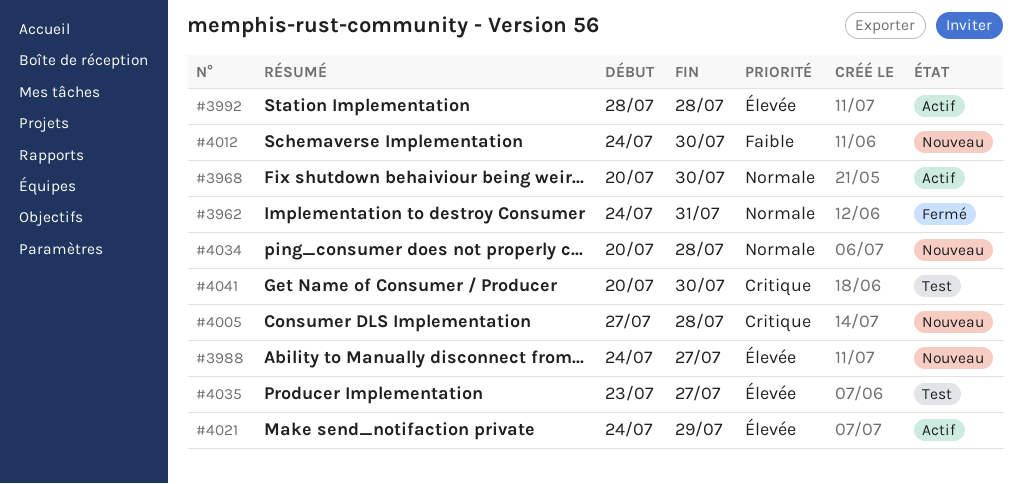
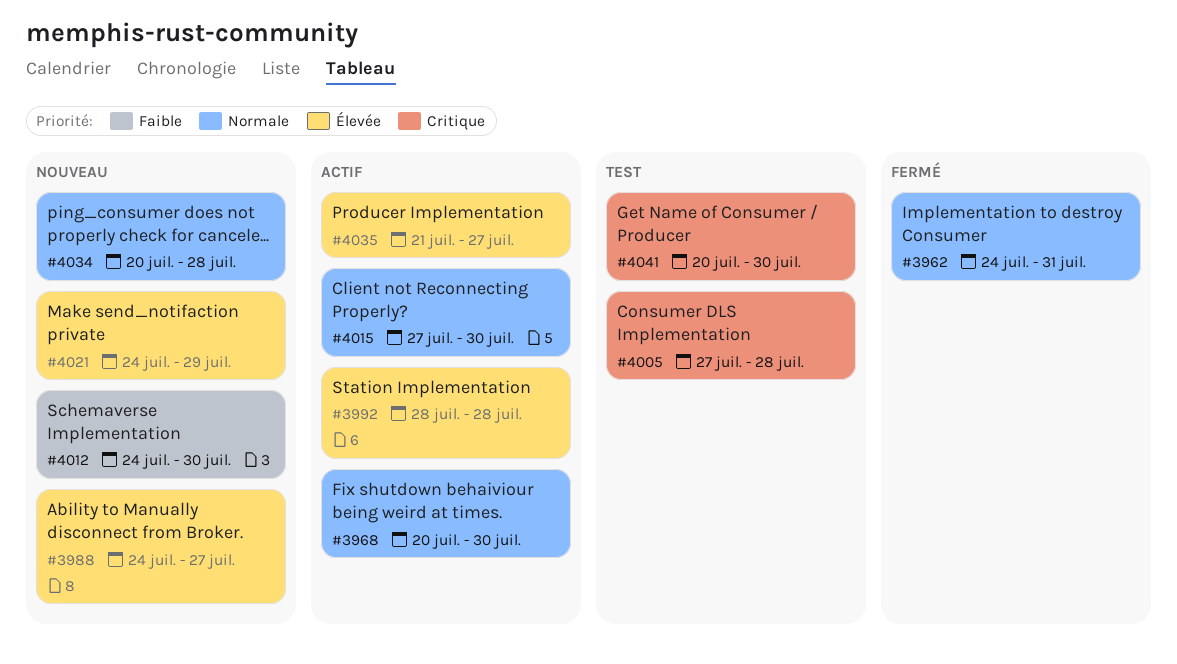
#4005, status: Nouveau -> Test
#4015: none -> present
#4021, status: Actif -> Nouveau
#4035, status: Test -> Actif
#4035, start: Jul 23 -> Jul 21

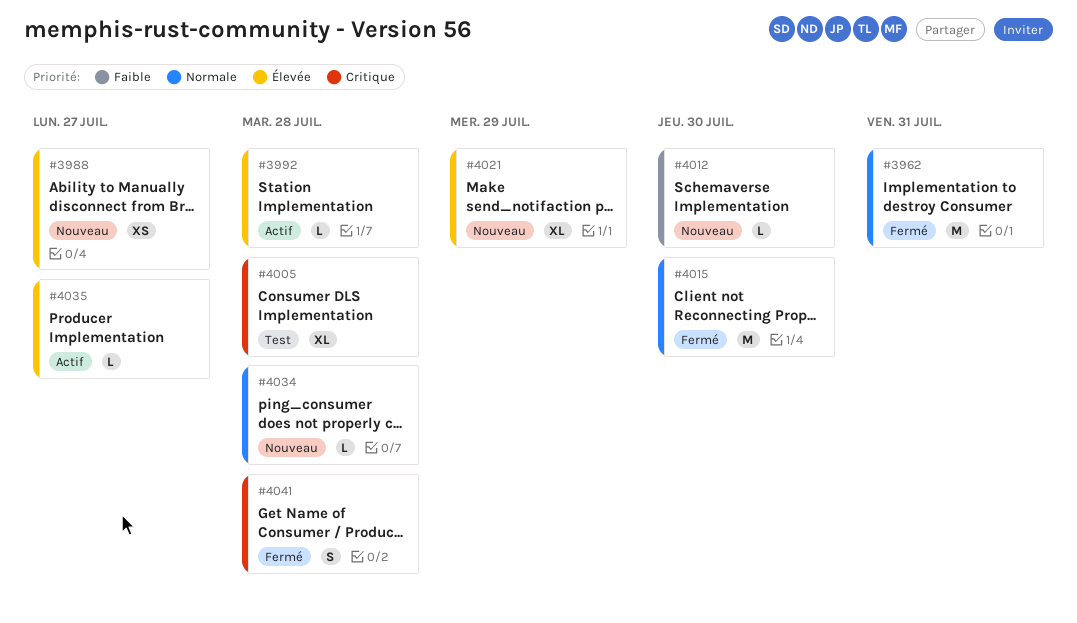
#3968: present -> none
#4015, status: Actif -> Fermé
#4041, status: Test -> Fermé
#4041, due: Jul 30 -> Jul 28

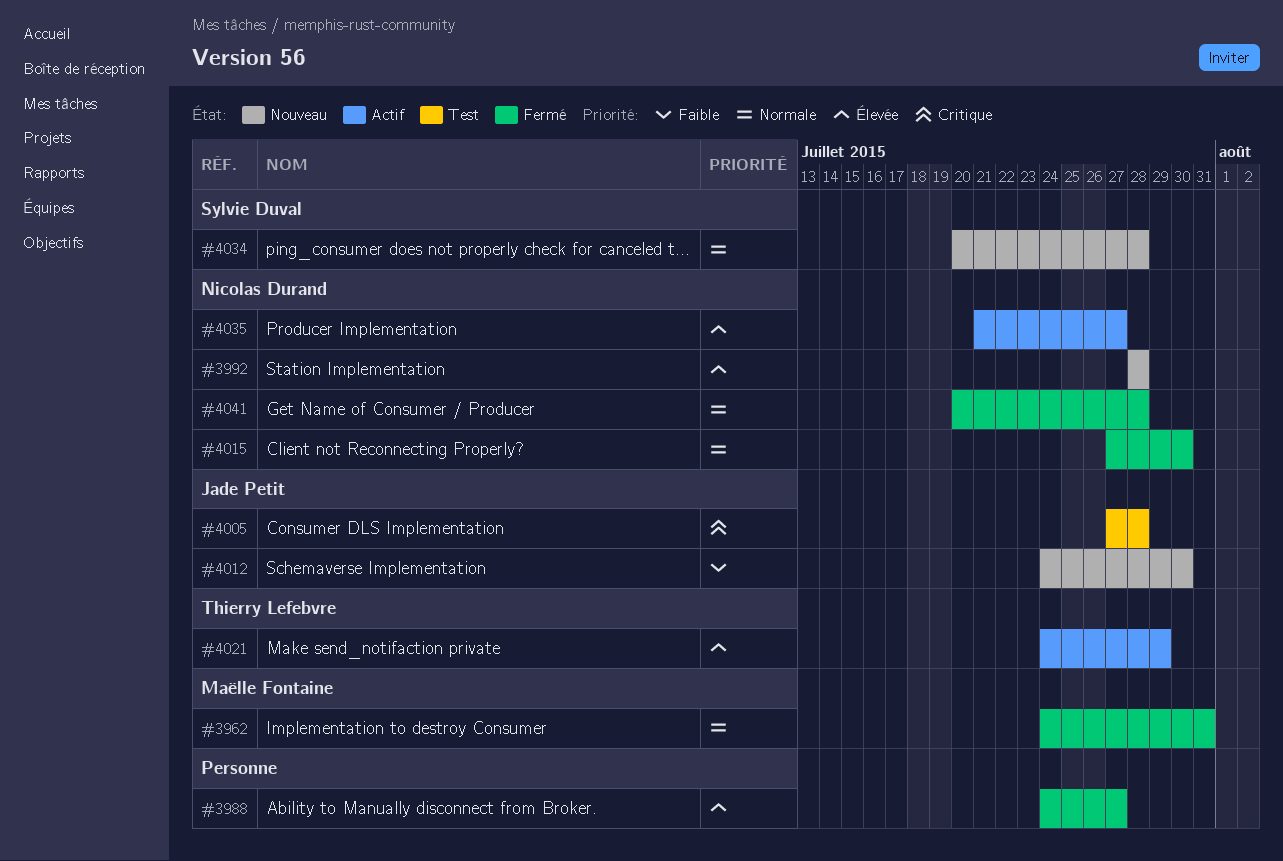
#3988, status: Nouveau -> Fermé
#3992, status: Actif -> Nouveau
#4021, status: Nouveau -> Actif
#4041, priority: Critique -> Normale

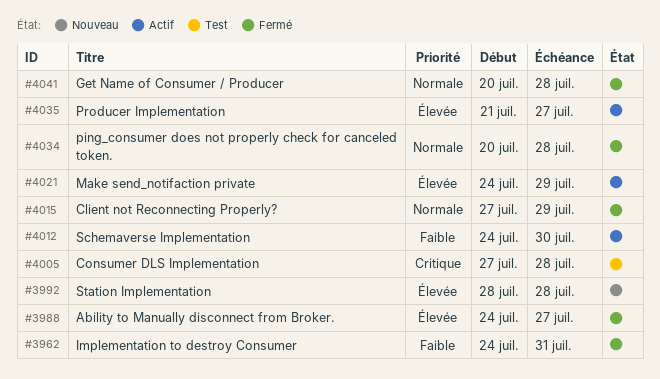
#3962, priority: Normale -> Faible
#4012, status: Nouveau -> Actif
#4015, due: Jul 30 -> Jul 29
#4034, status: Nouveau -> Fermé

